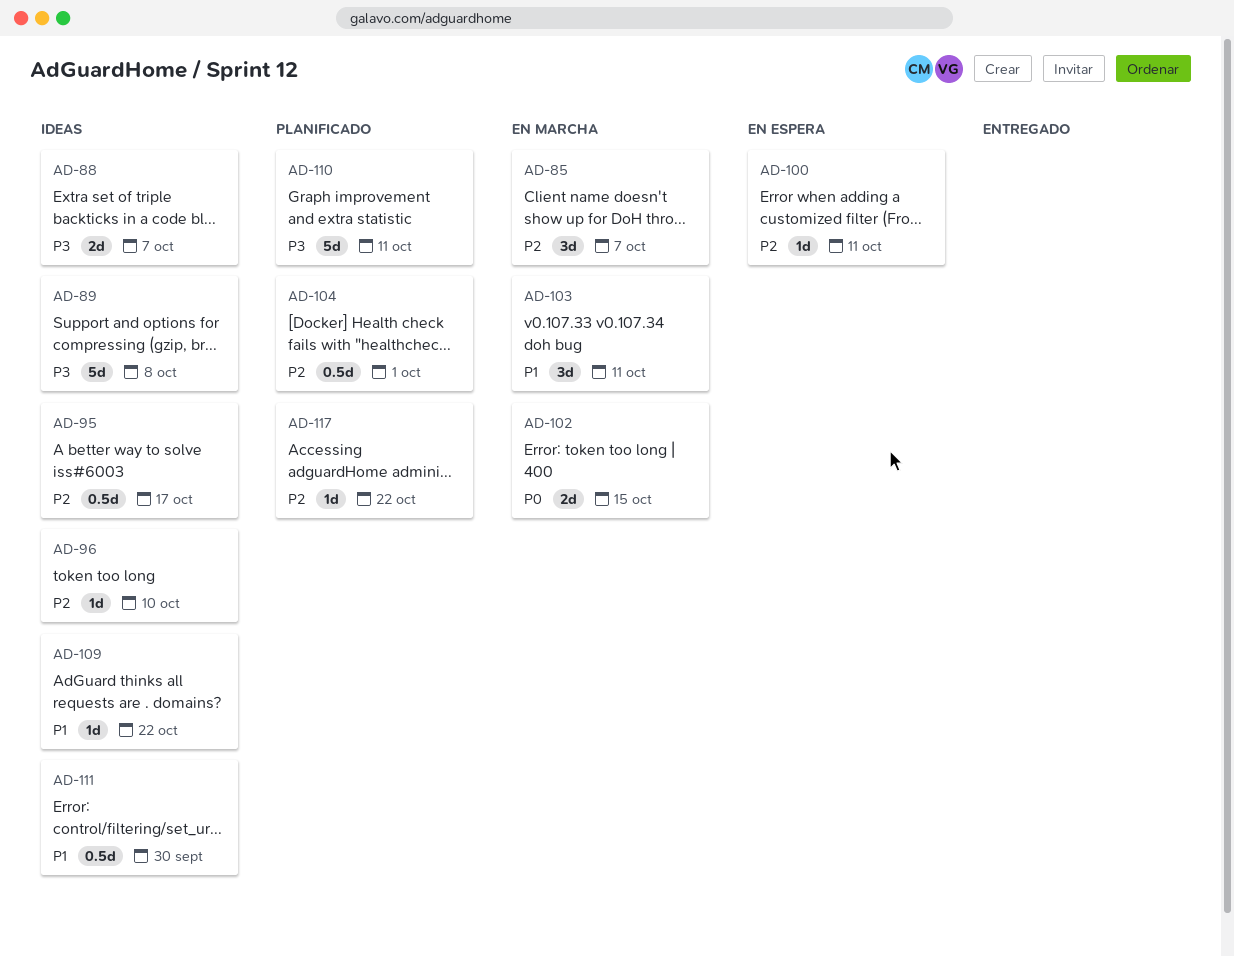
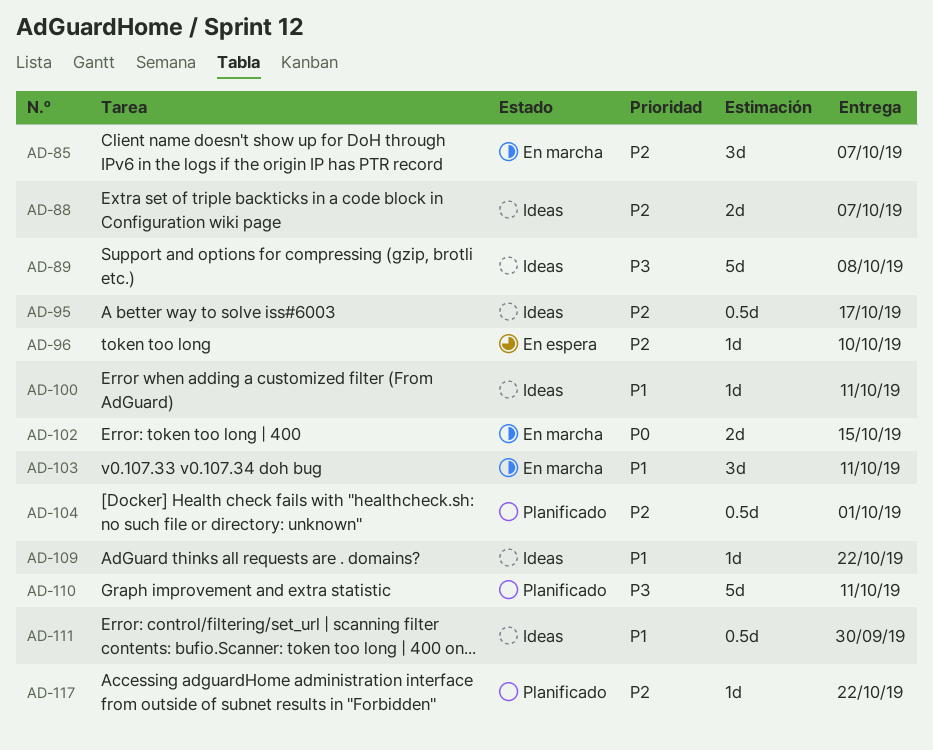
AD-88, priority: P3 -> P2
AD-96, status: Ideas -> En espera
AD-100, status: En espera -> Ideas
AD-100, priority: P2 -> P1

